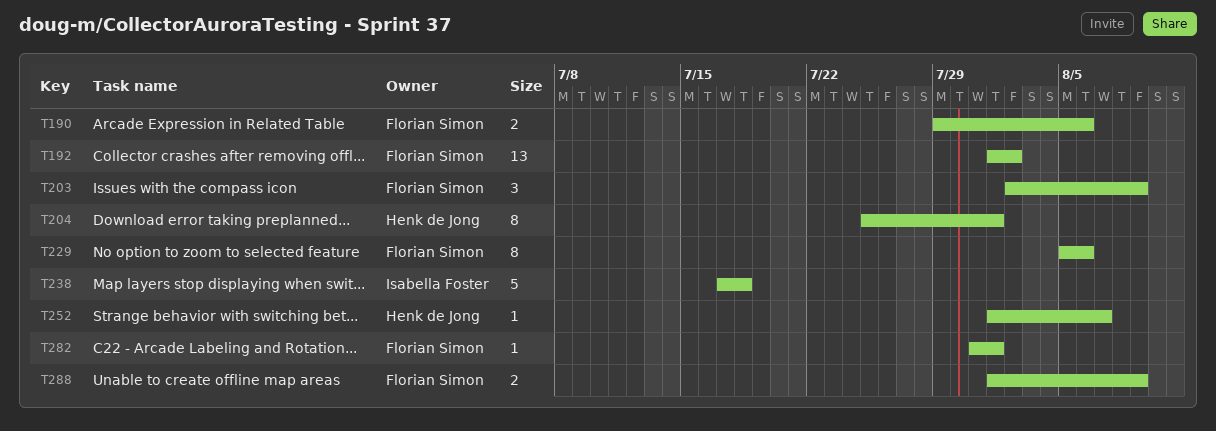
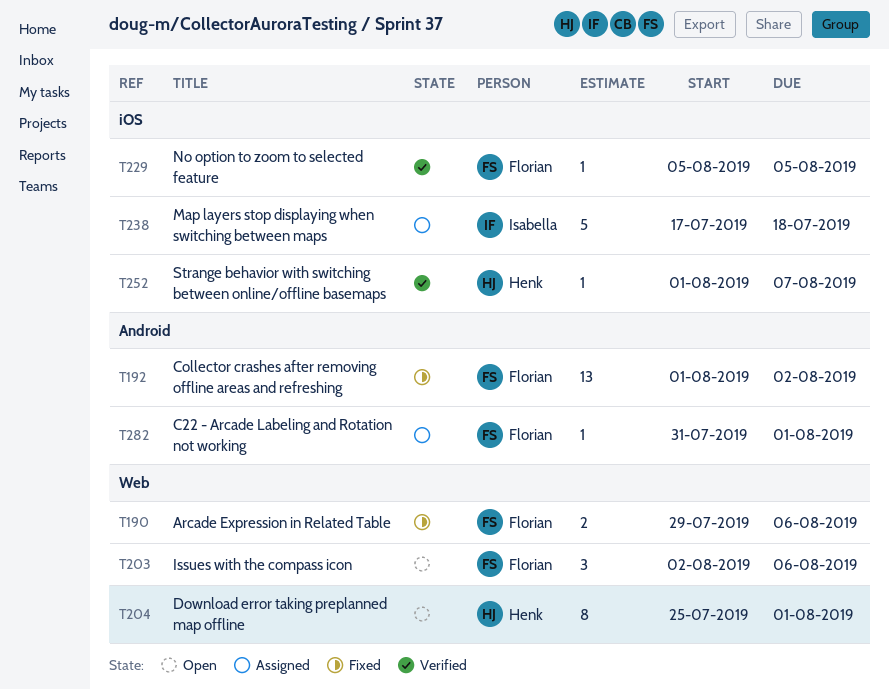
T203, due: Aug 9 -> Aug 6
T229, estimate: 8 -> 1
T229, due: Aug 6 -> Aug 5
T288: present -> none

